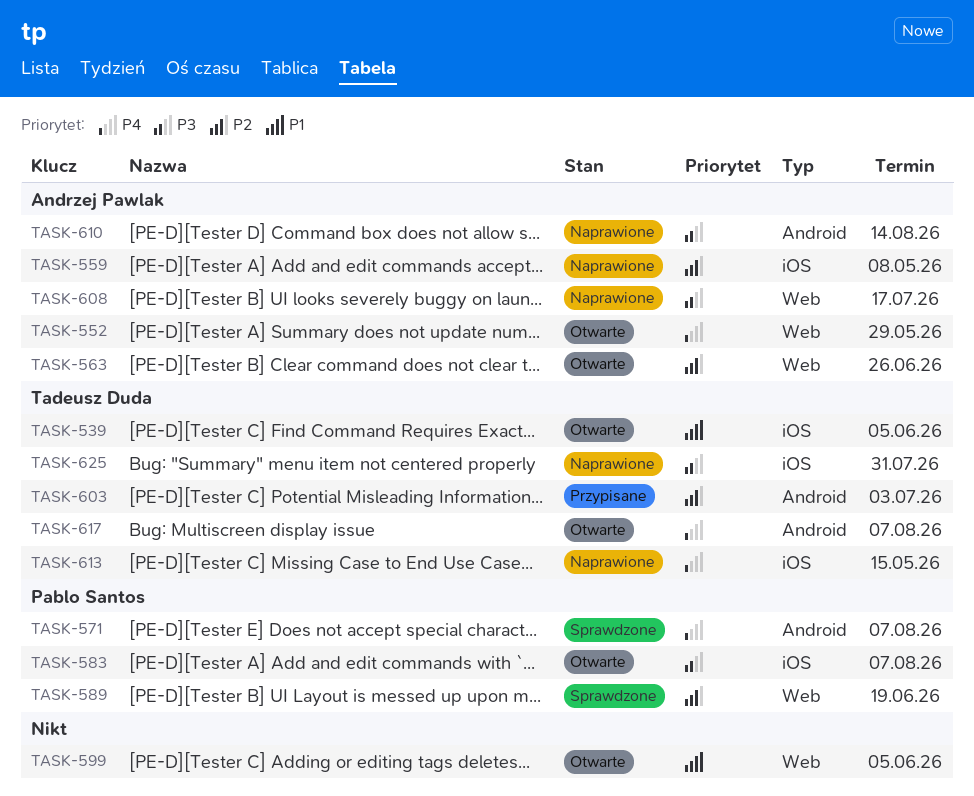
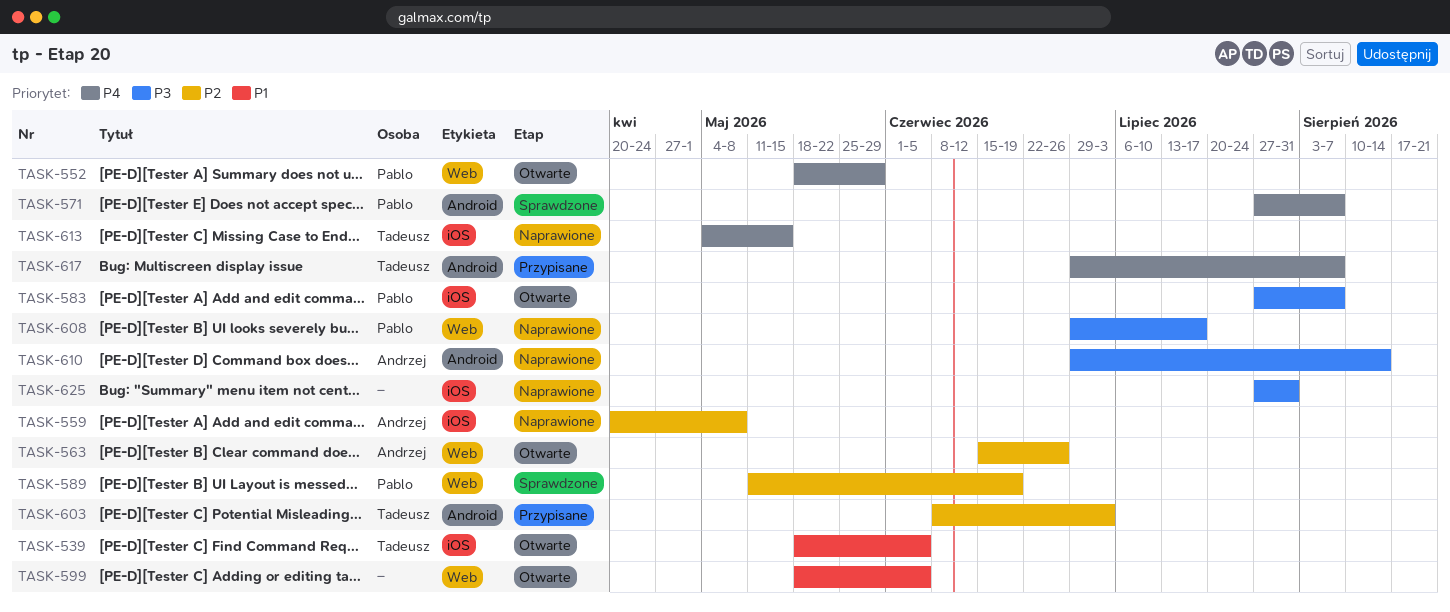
TASK-552, owner: Andrzej Pawlak -> Pablo Santos
TASK-608, owner: Andrzej Pawlak -> Pablo Santos
TASK-617, status: Otwarte -> Przypisane
TASK-625, owner: Tadeusz Duda -> none

